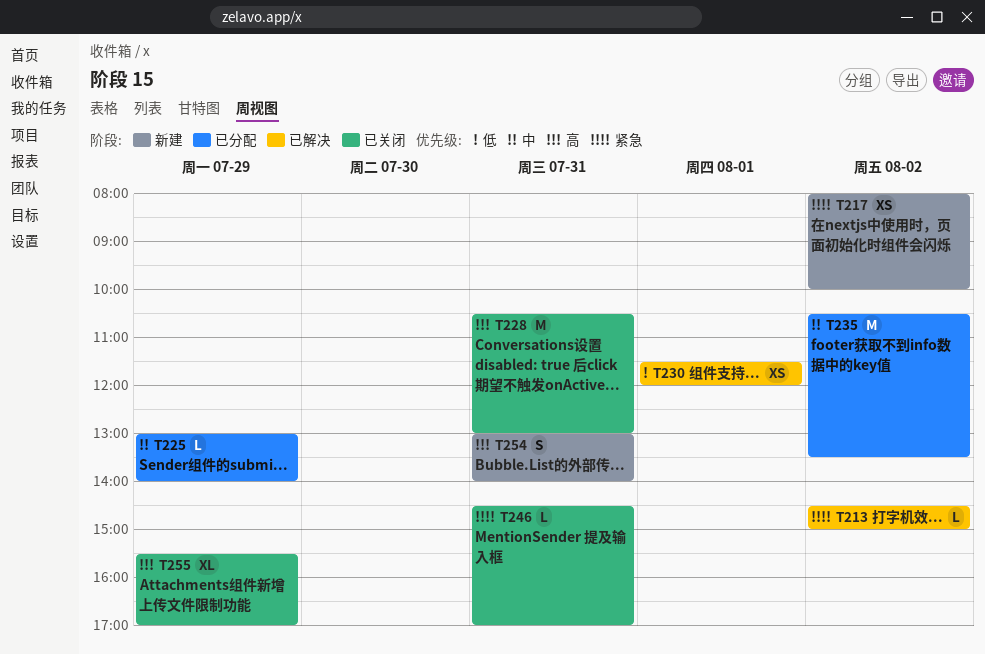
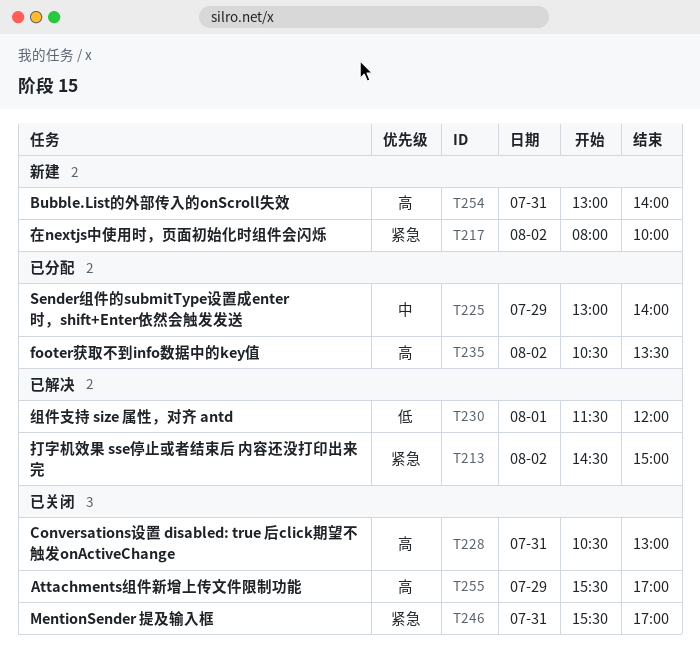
T235, priority: 中 -> 高
T246, begins: 14:30 -> 15:30

